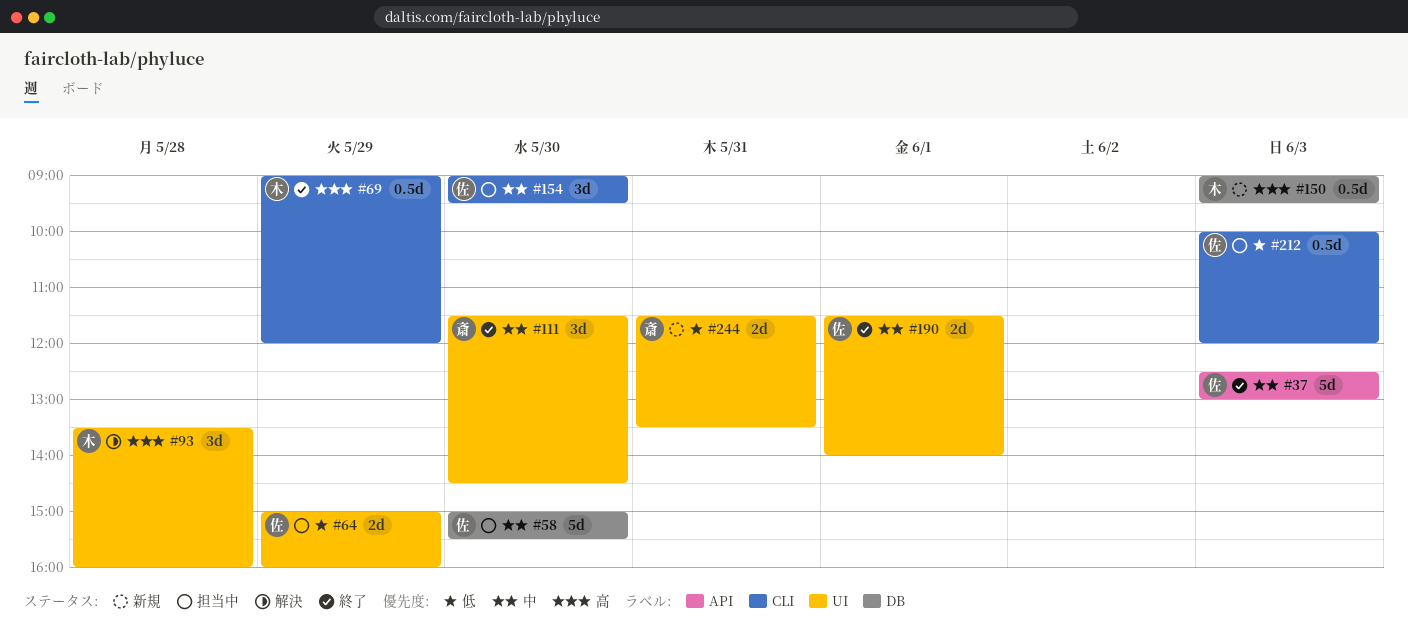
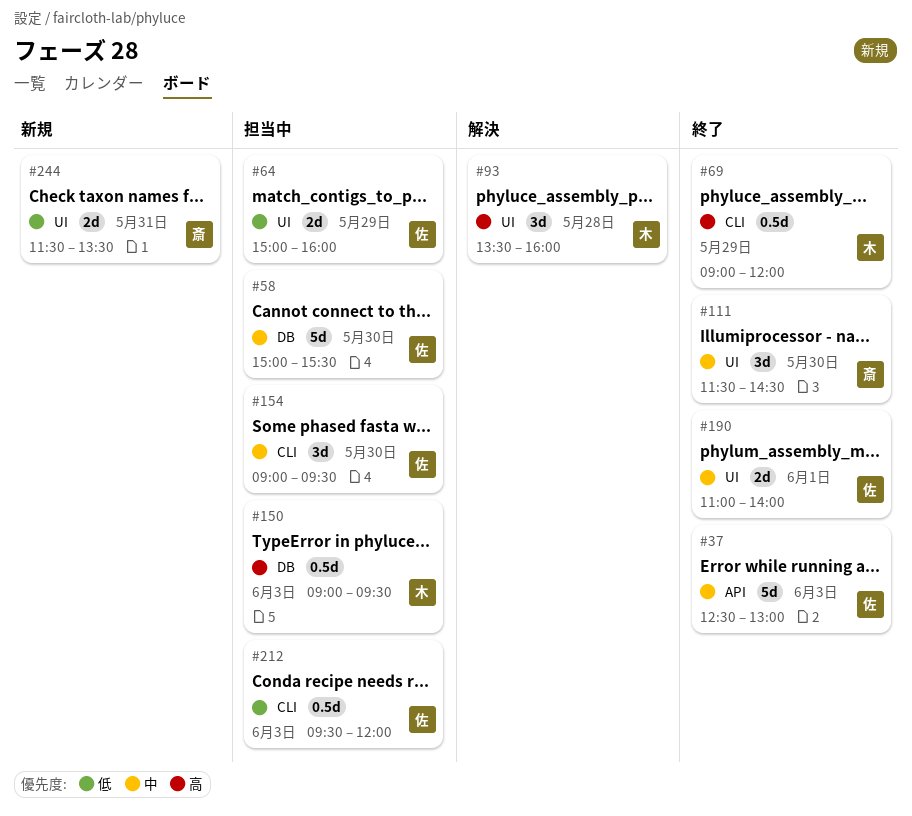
#150, status: 新規 -> 担当中
#190, begins: 11:30 -> 11:00
#212, begins: 10:00 -> 09:30

